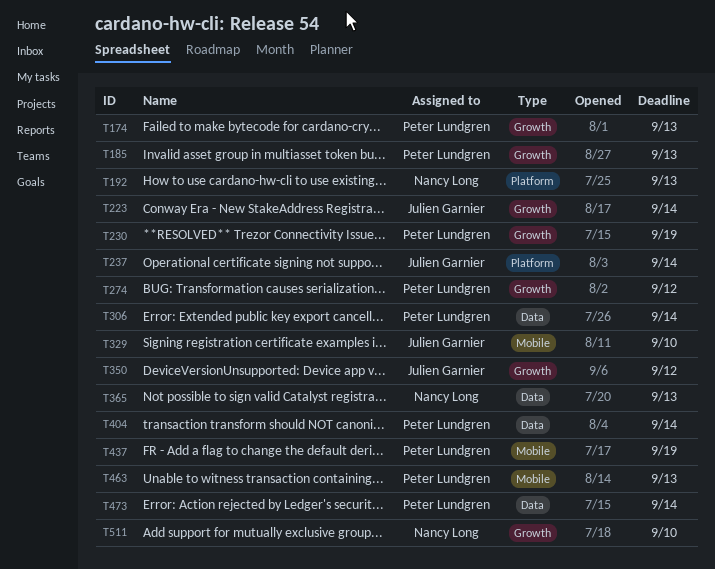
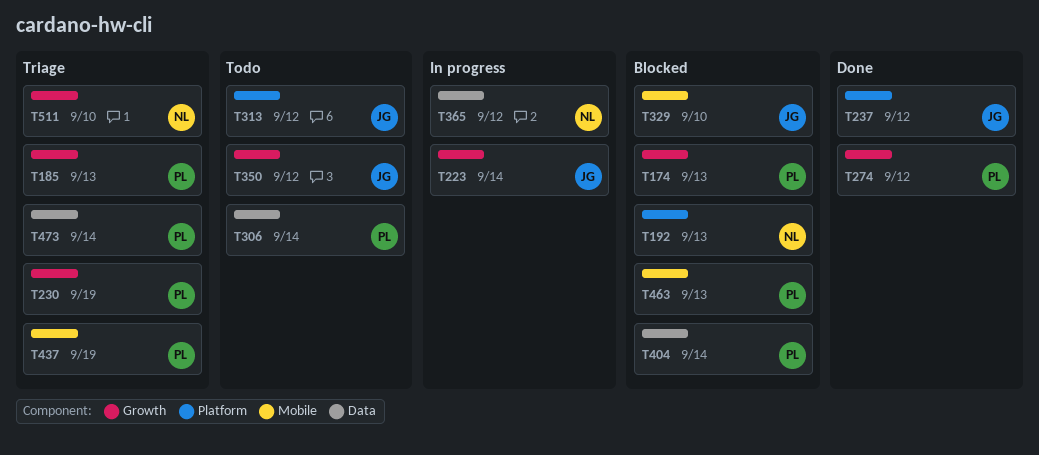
T237, due: Sep 14 -> Sep 12
T313: none -> present
T365, due: Sep 13 -> Sep 12

